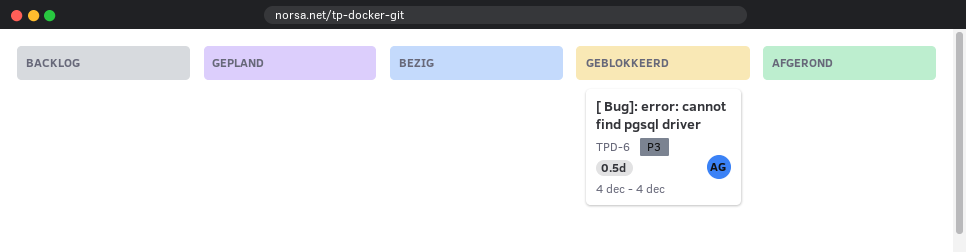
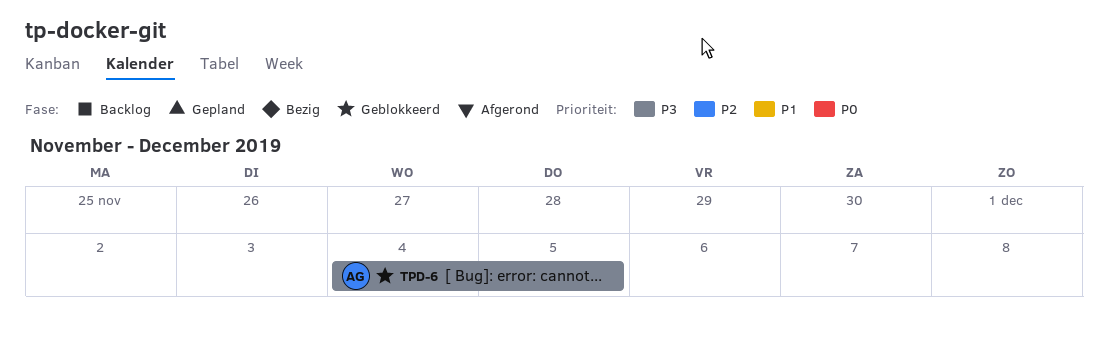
TPD-6, due: Dec 4 -> Dec 5

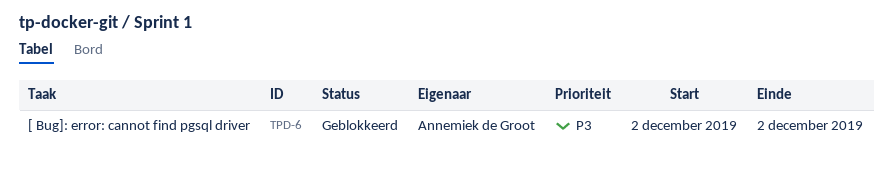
TPD-6, start: Dec 4 -> Dec 2
TPD-6, due: Dec 5 -> Dec 2

